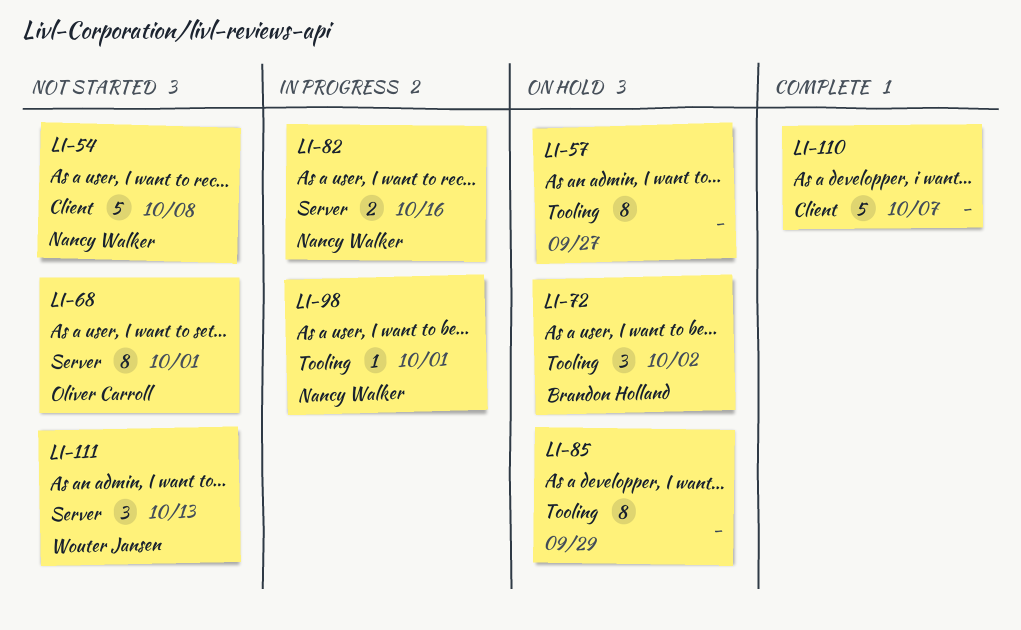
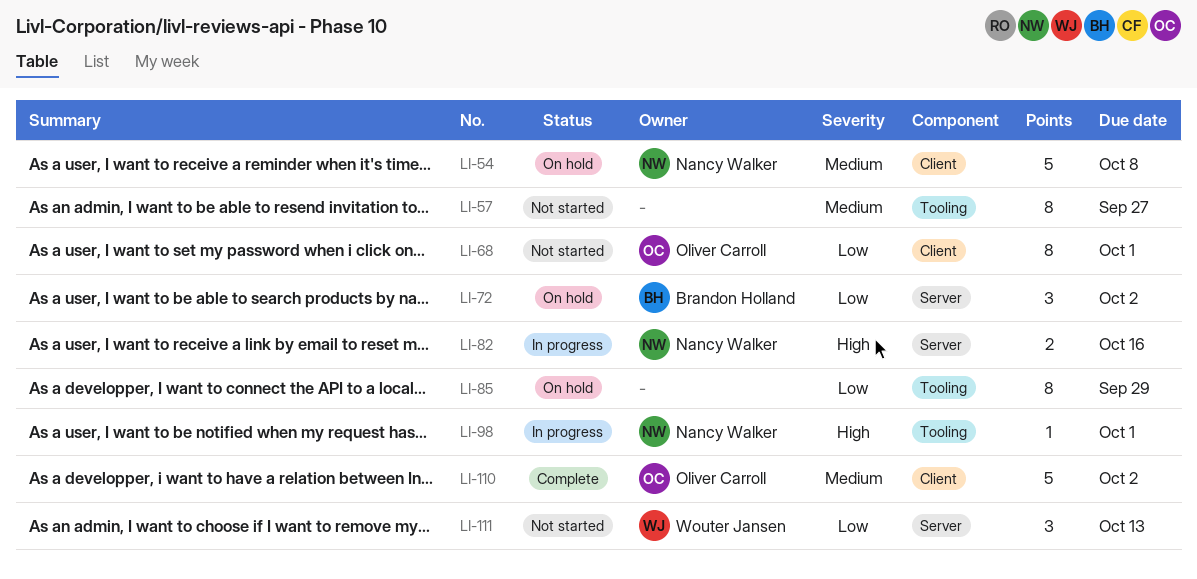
LI-54, status: Not started -> On hold
LI-57, status: On hold -> Not started
LI-68, label: Server -> Client
LI-72, label: Tooling -> Server
LI-110, owner: none -> Oliver Carroll
LI-110, due: Oct 7 -> Oct 2

